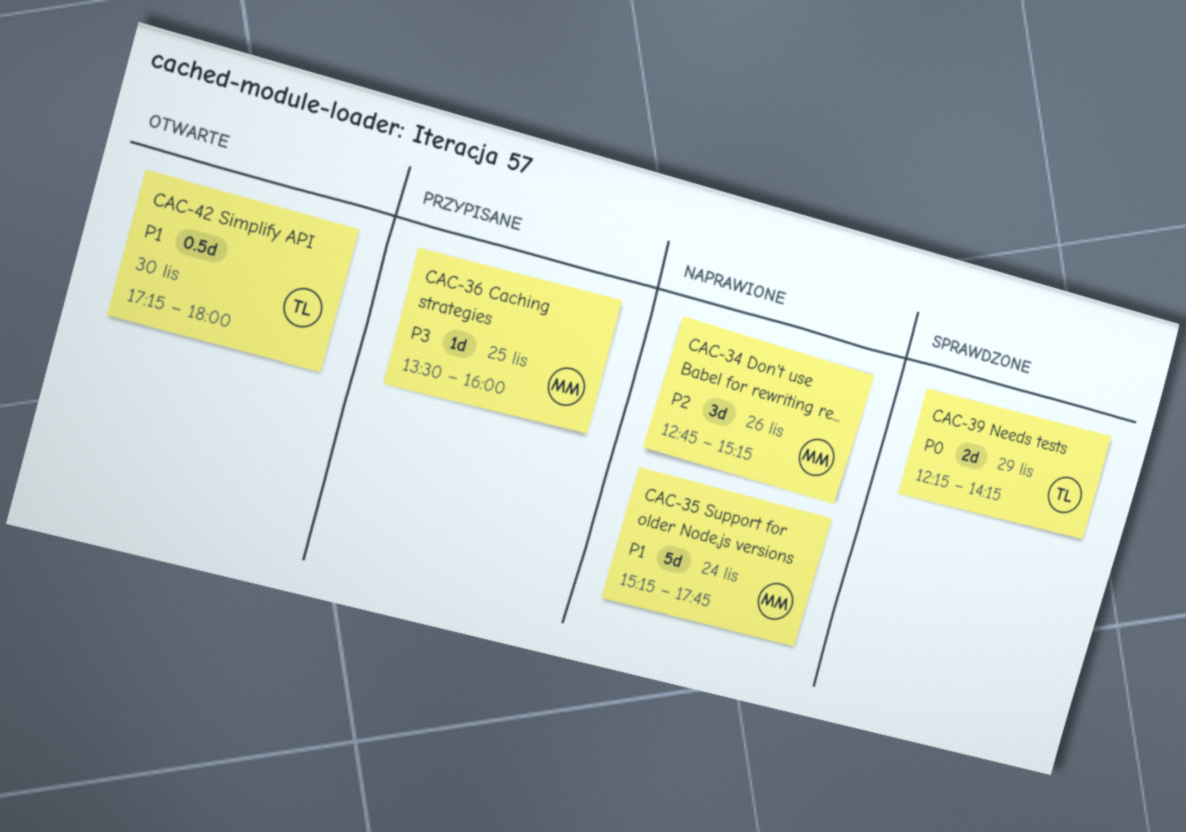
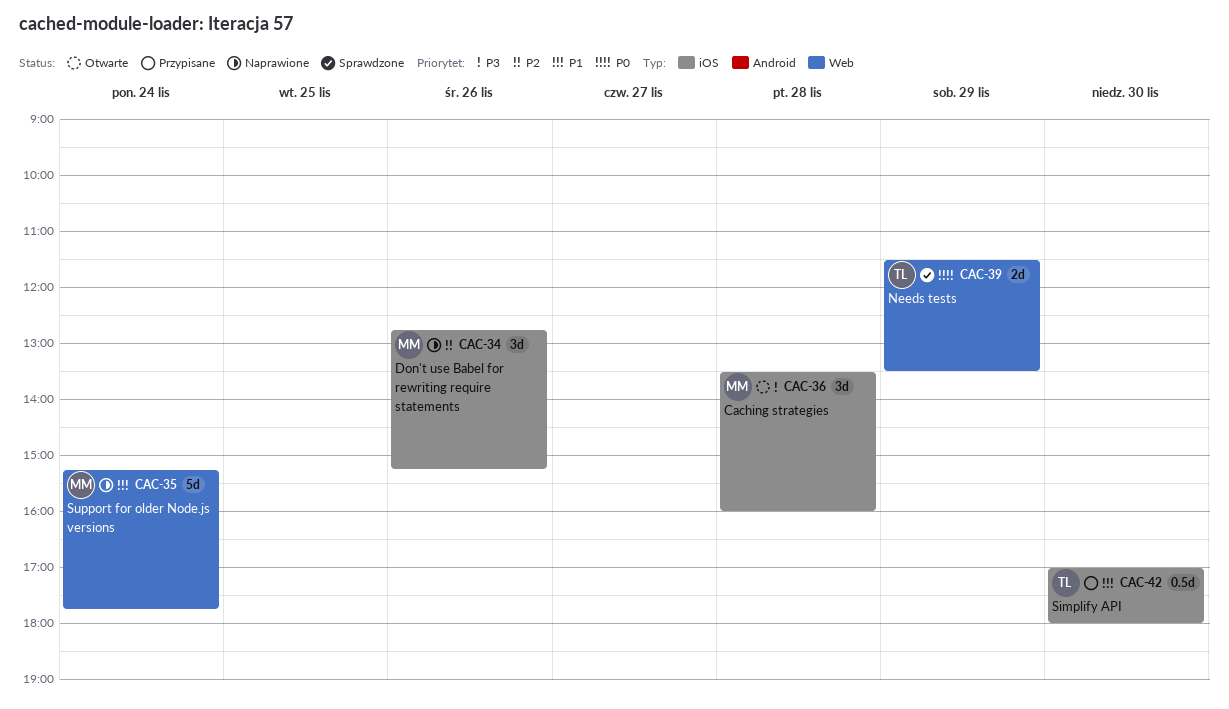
CAC-36, status: Przypisane -> Otwarte
CAC-36, estimate: 1d -> 3d
CAC-36, day: Nov 25 -> Nov 28
CAC-39, begins: 12:15 -> 11:30
CAC-39, ends: 14:15 -> 13:30
CAC-42, status: Otwarte -> Przypisane
CAC-42, begins: 17:15 -> 17:00

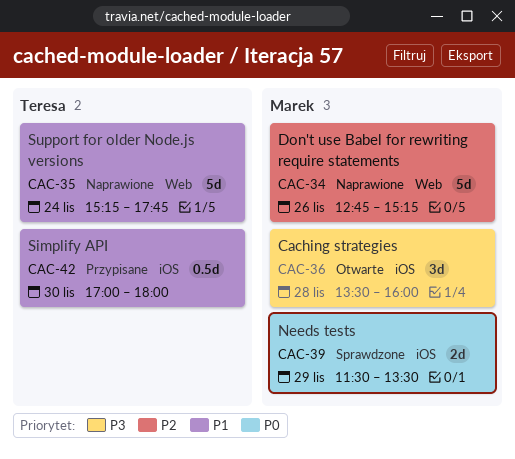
CAC-34, label: iOS -> Web
CAC-34, estimate: 3d -> 5d
CAC-35, owner: Marek -> Teresa
CAC-39, owner: Teresa -> Marek
CAC-39, label: Web -> iOS

